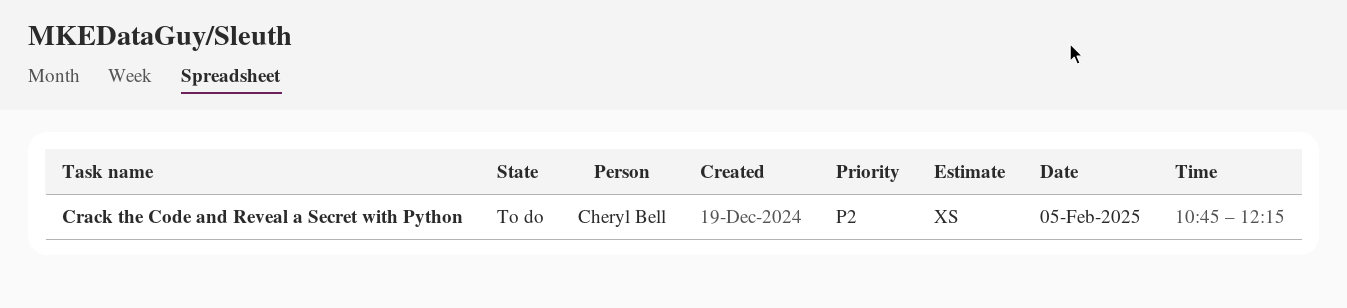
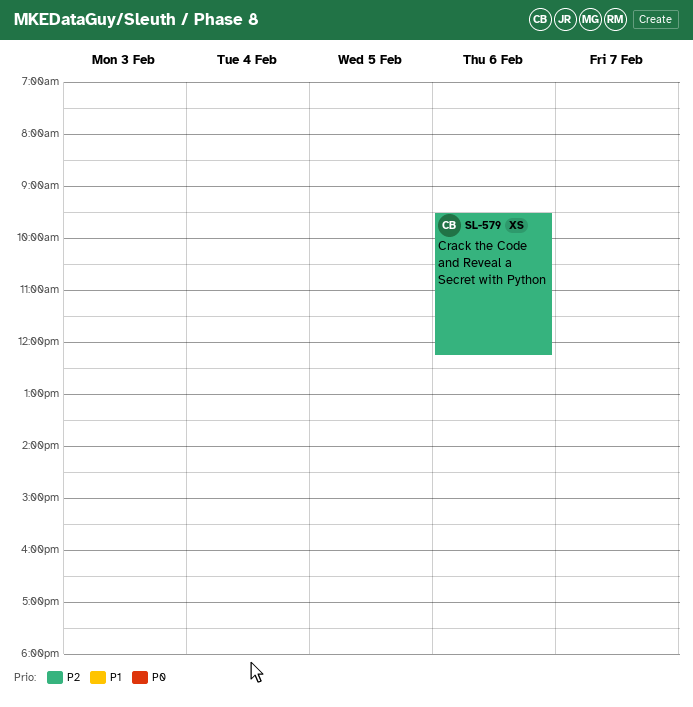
Crack the Code and Reveal a Secret with Python, day: Feb 5 -> Feb 6
Crack the Code and Reveal a Secret with Python, begins: 10:45 -> 09:30

